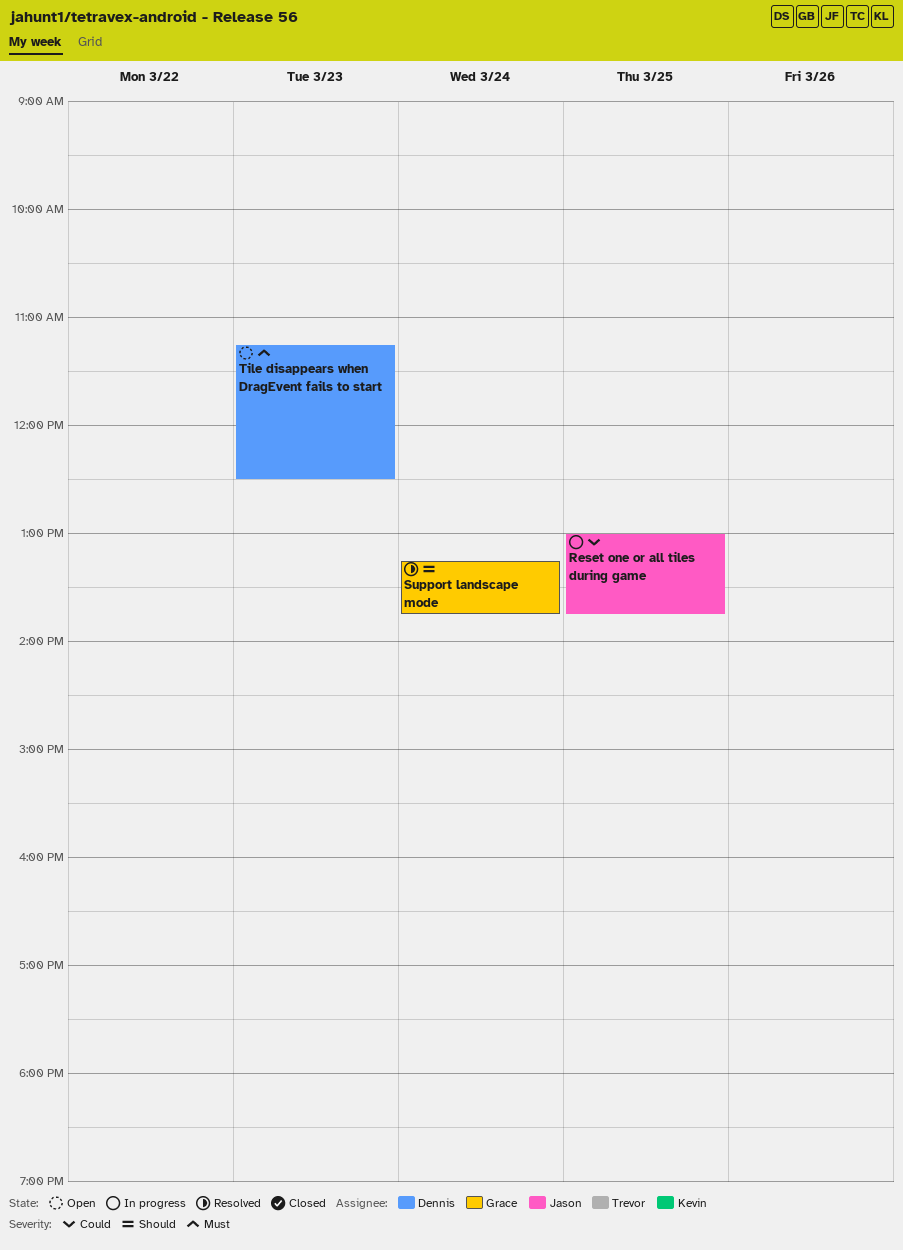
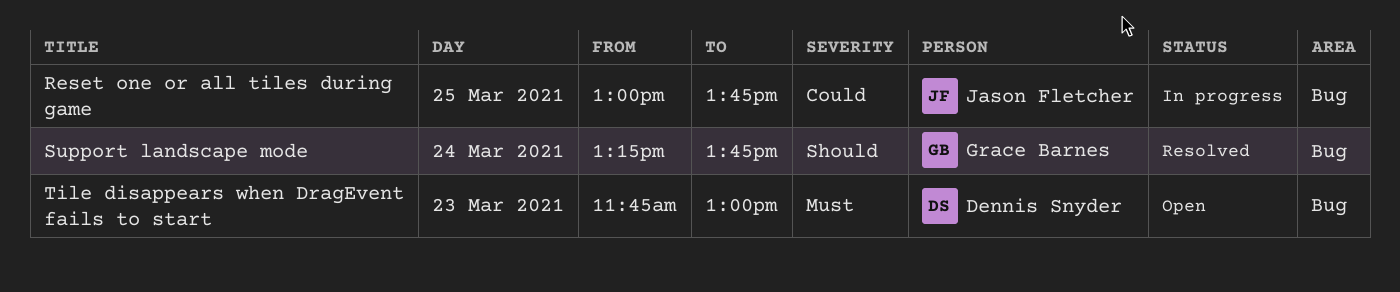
Tile disappears when DragEvent fails to start, begins: 11:15 -> 11:45
Tile disappears when DragEvent fails to start, ends: 12:30 -> 13:00

